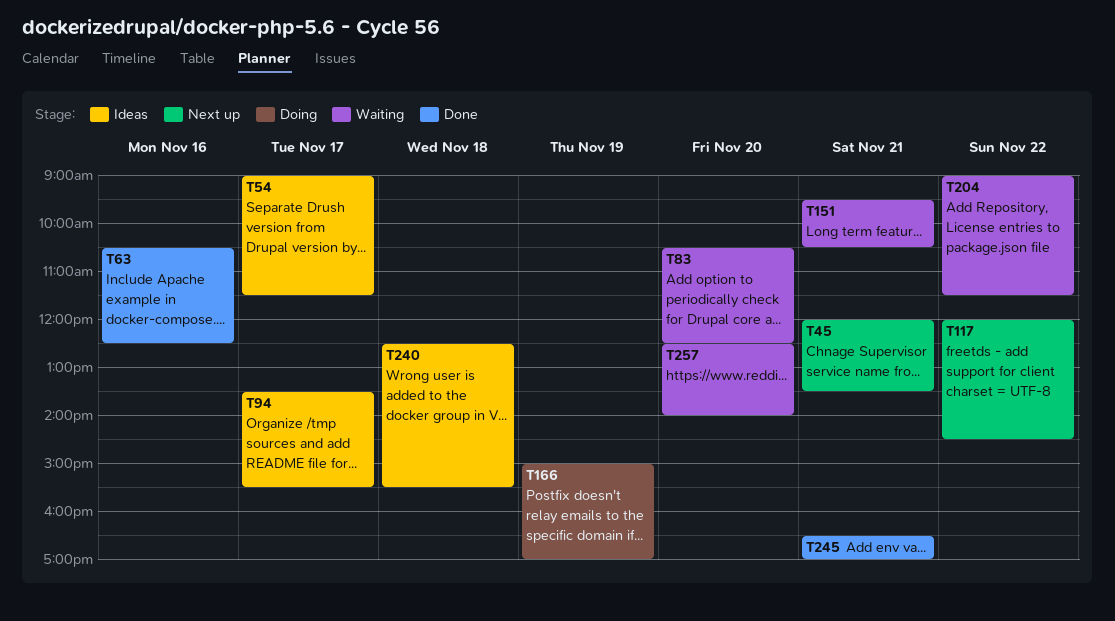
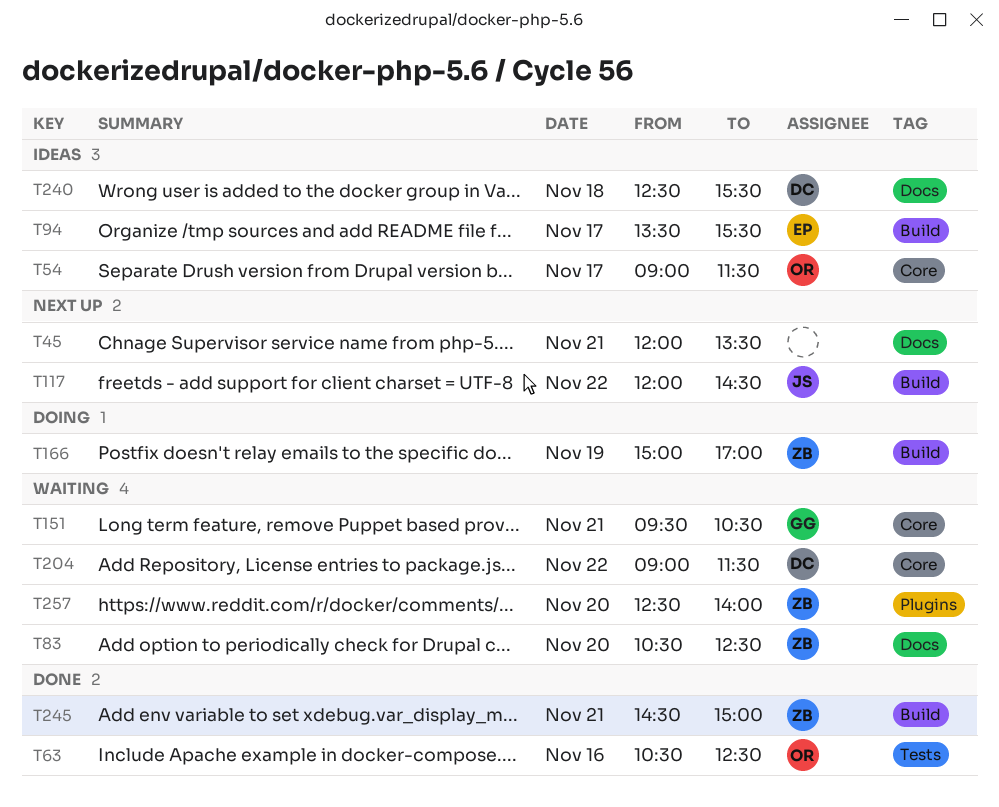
T245, begins: 16:30 -> 14:30
T245, ends: 17:00 -> 15:00

